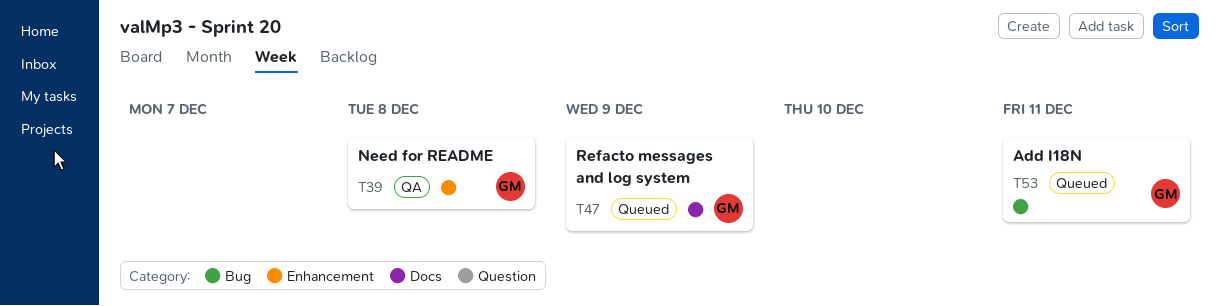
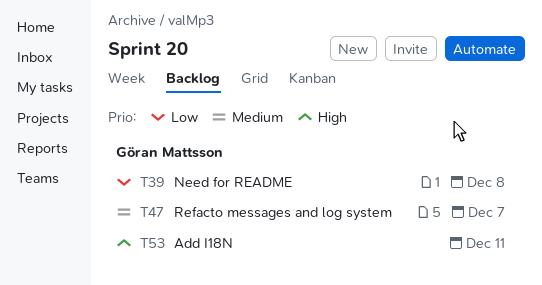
T47, due: Dec 9 -> Dec 7

